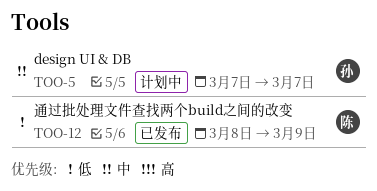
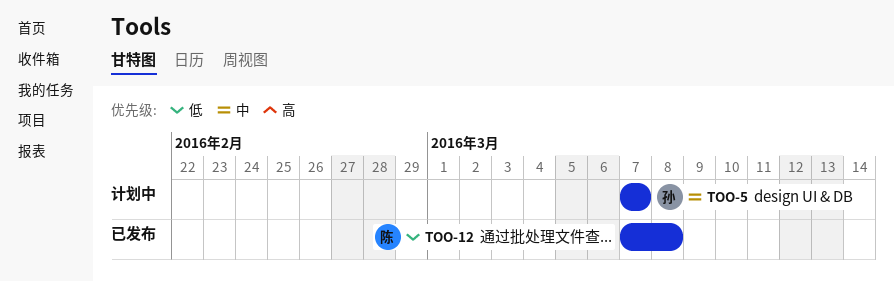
TOO-12, start: Mar 8 -> Mar 7
TOO-12, due: Mar 9 -> Mar 8

